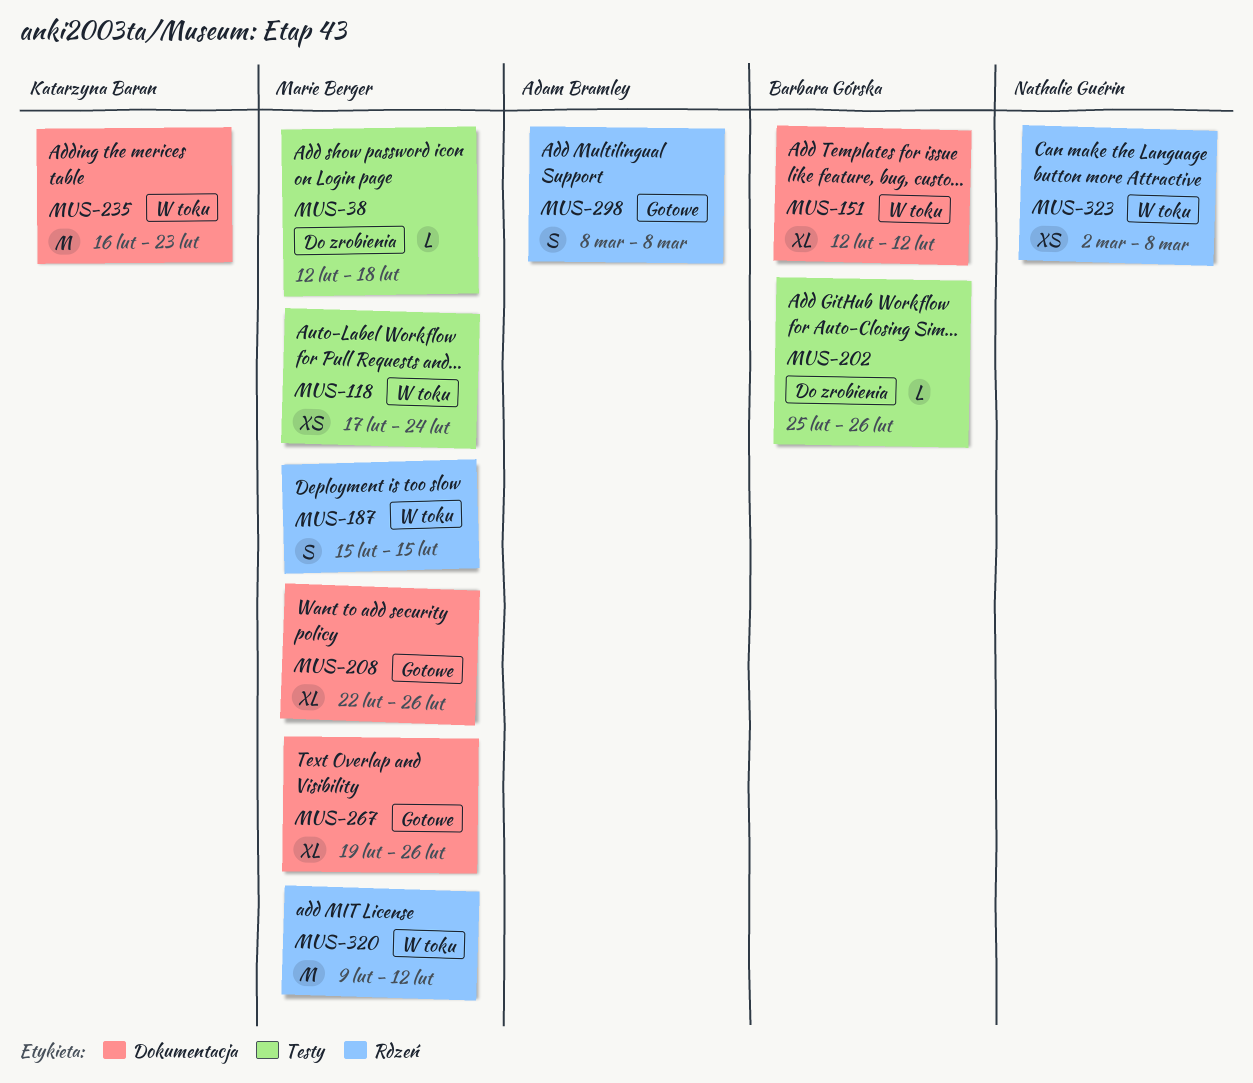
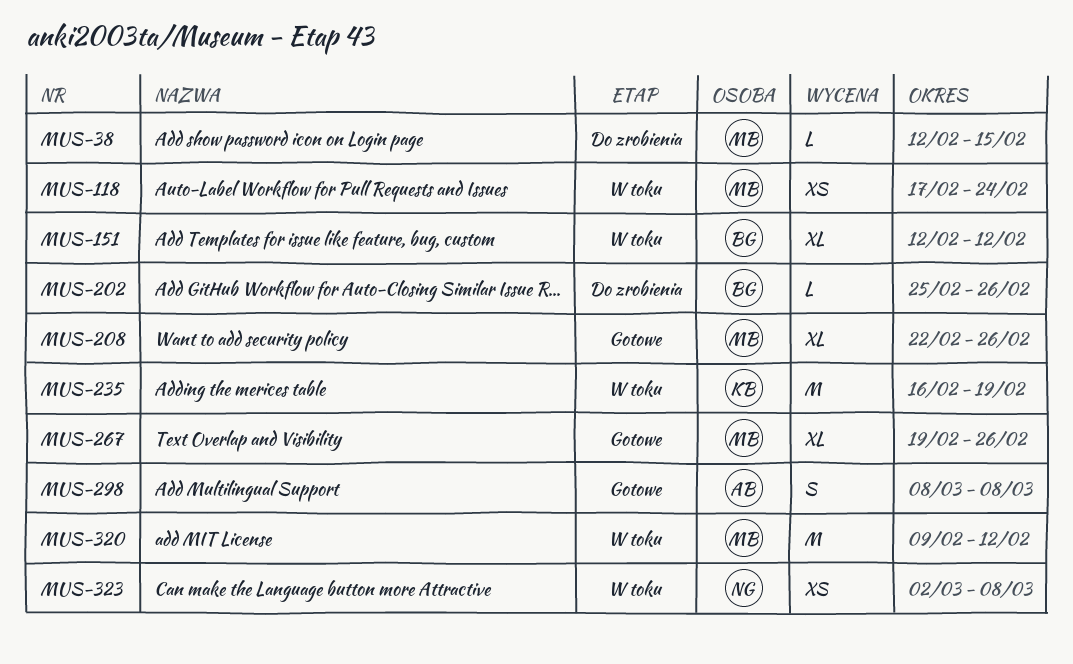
MUS-38, due: Feb 18 -> Feb 15
MUS-187: present -> none
MUS-235, due: Feb 23 -> Feb 19

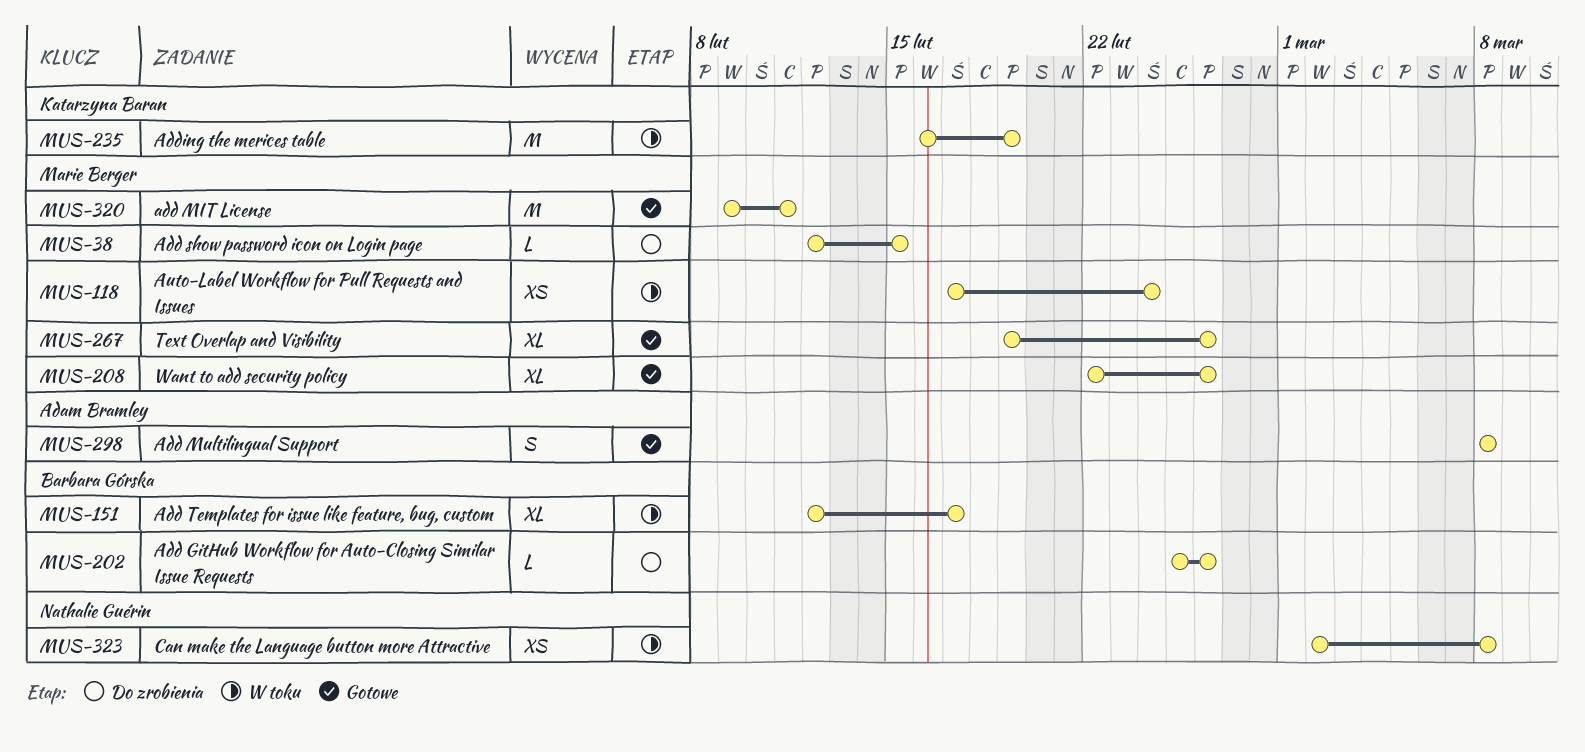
MUS-151, due: Feb 12 -> Feb 17
MUS-320, status: W toku -> Gotowe
MUS-320, due: Feb 12 -> Feb 11

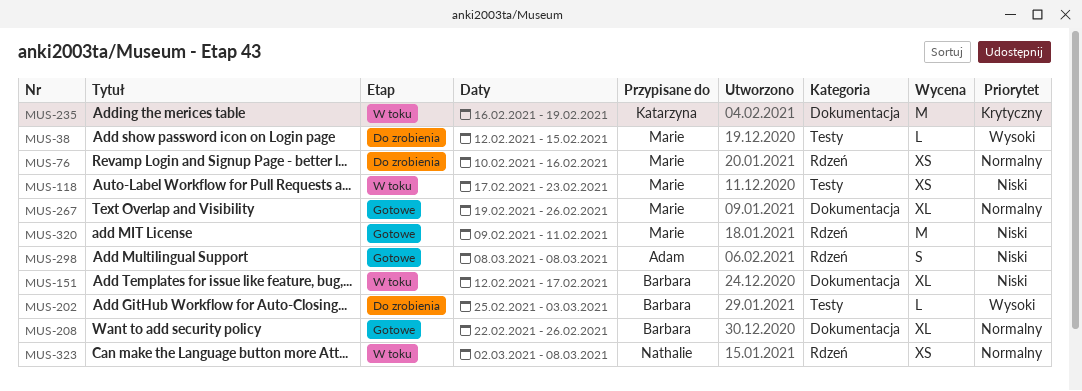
MUS-76: none -> present
MUS-118, due: Feb 24 -> Feb 23
MUS-202, due: Feb 26 -> Mar 3
MUS-208, owner: Marie Berger -> Barbara Górska

